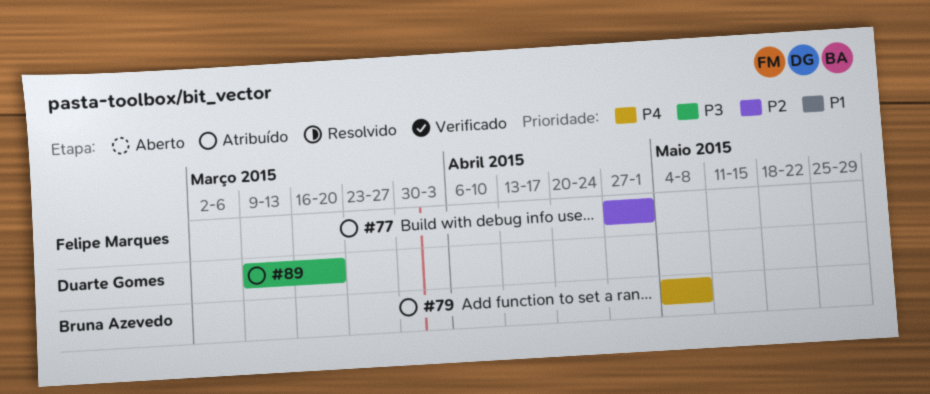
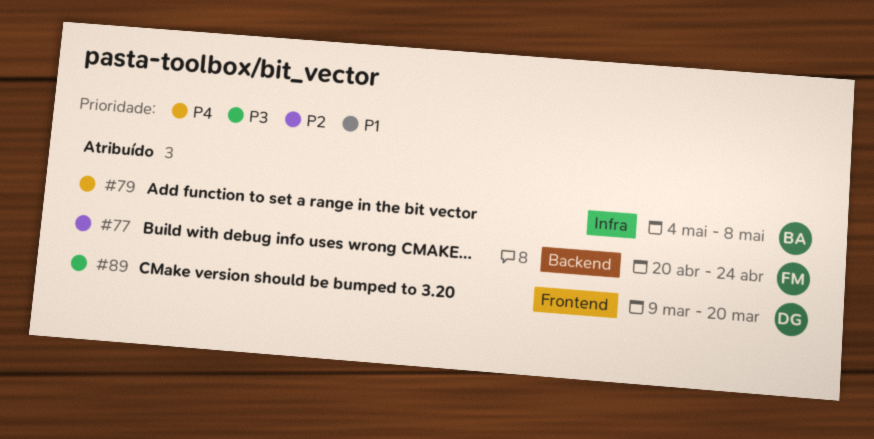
#77, start: Apr 27 -> Apr 20
#77, due: May 1 -> Apr 24

